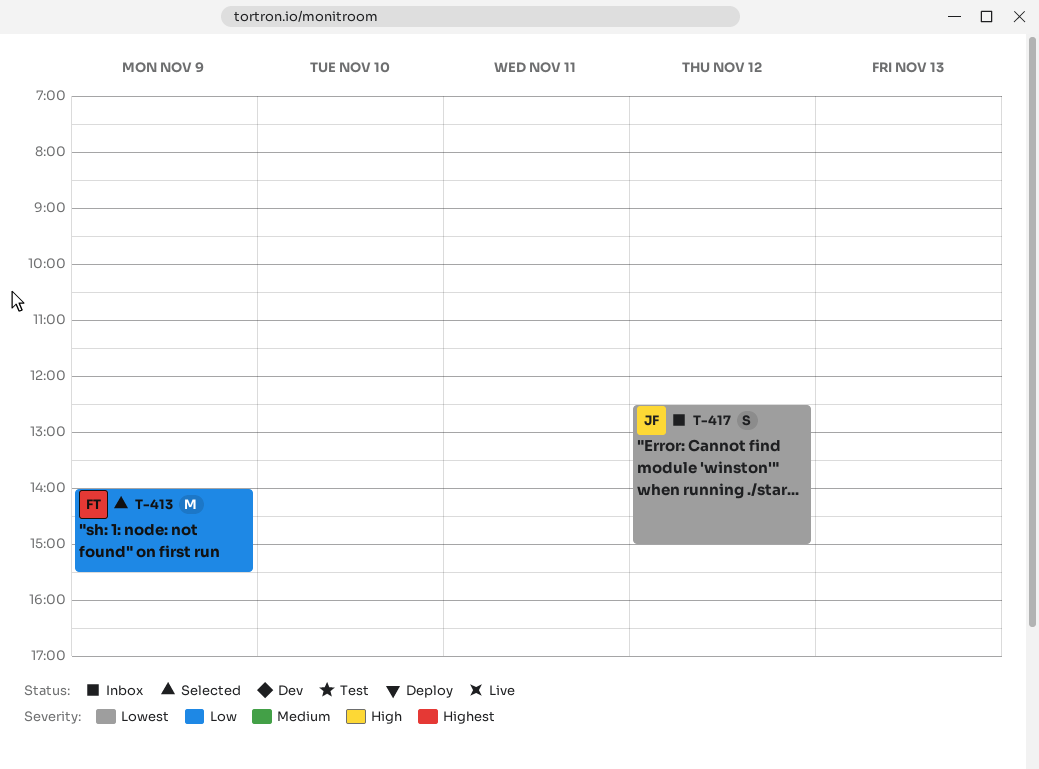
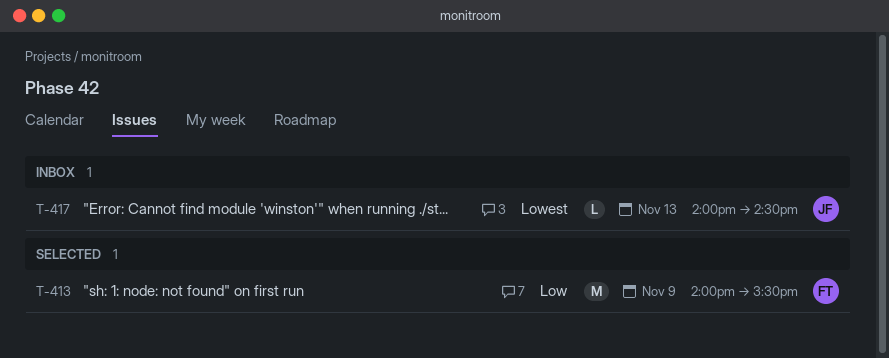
T-417, estimate: S -> L
T-417, day: Nov 12 -> Nov 13
T-417, begins: 12:30 -> 14:00
T-417, ends: 15:00 -> 14:30

